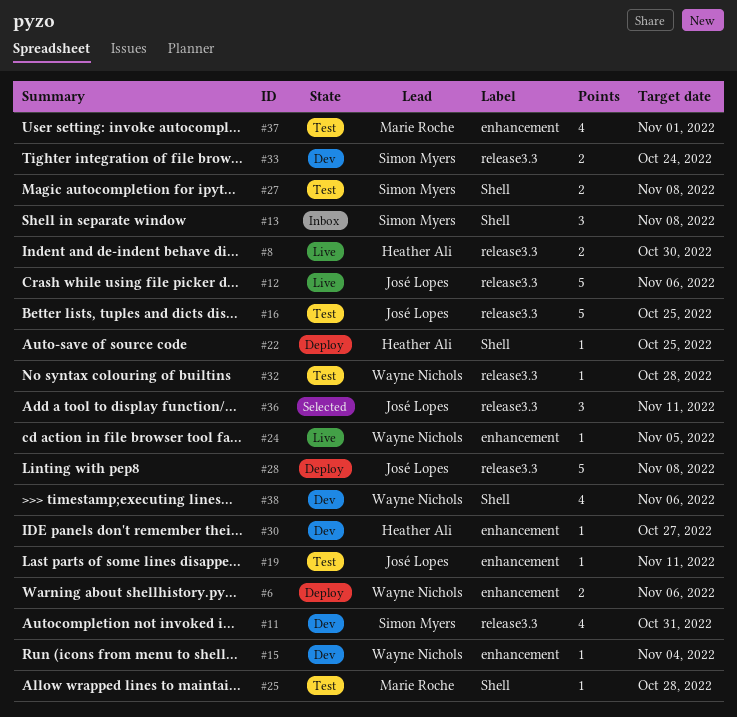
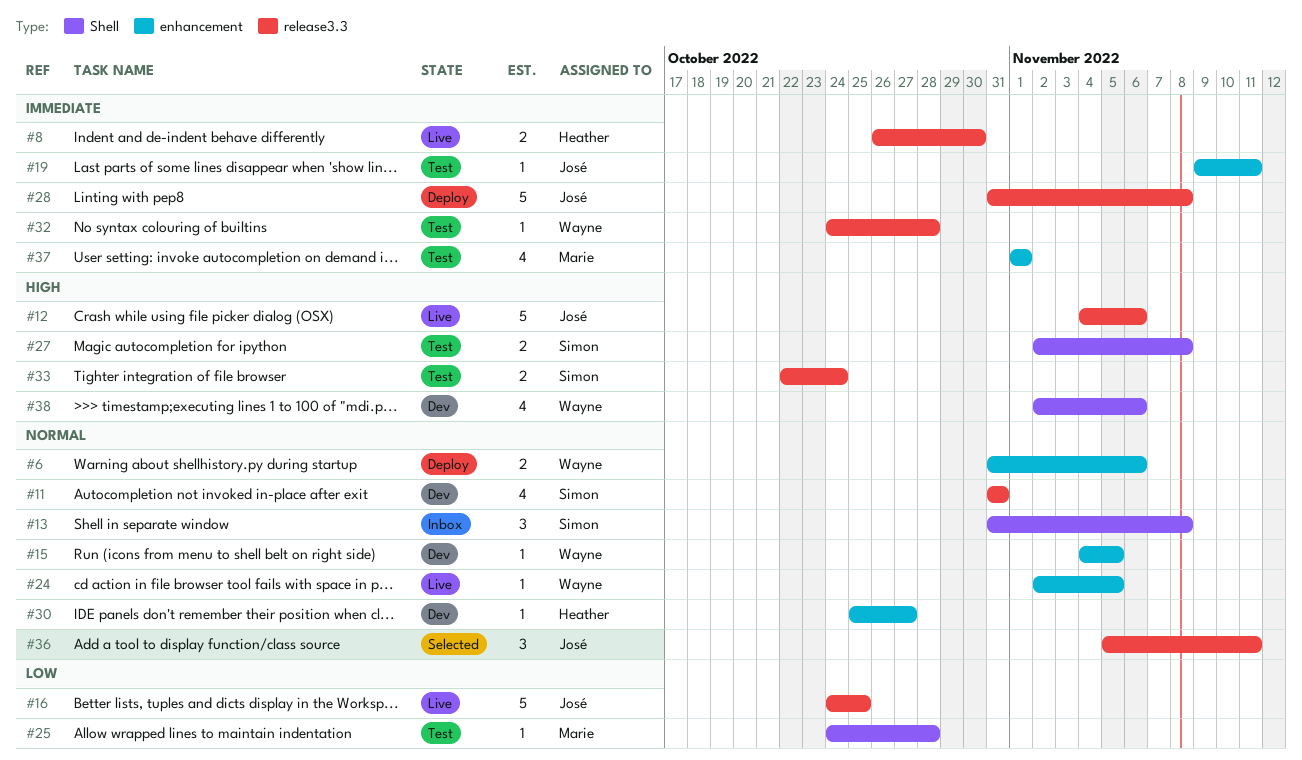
#15, due: Nov 4 -> Nov 5
#16, status: Test -> Live
#22: present -> none
#33, status: Dev -> Test

